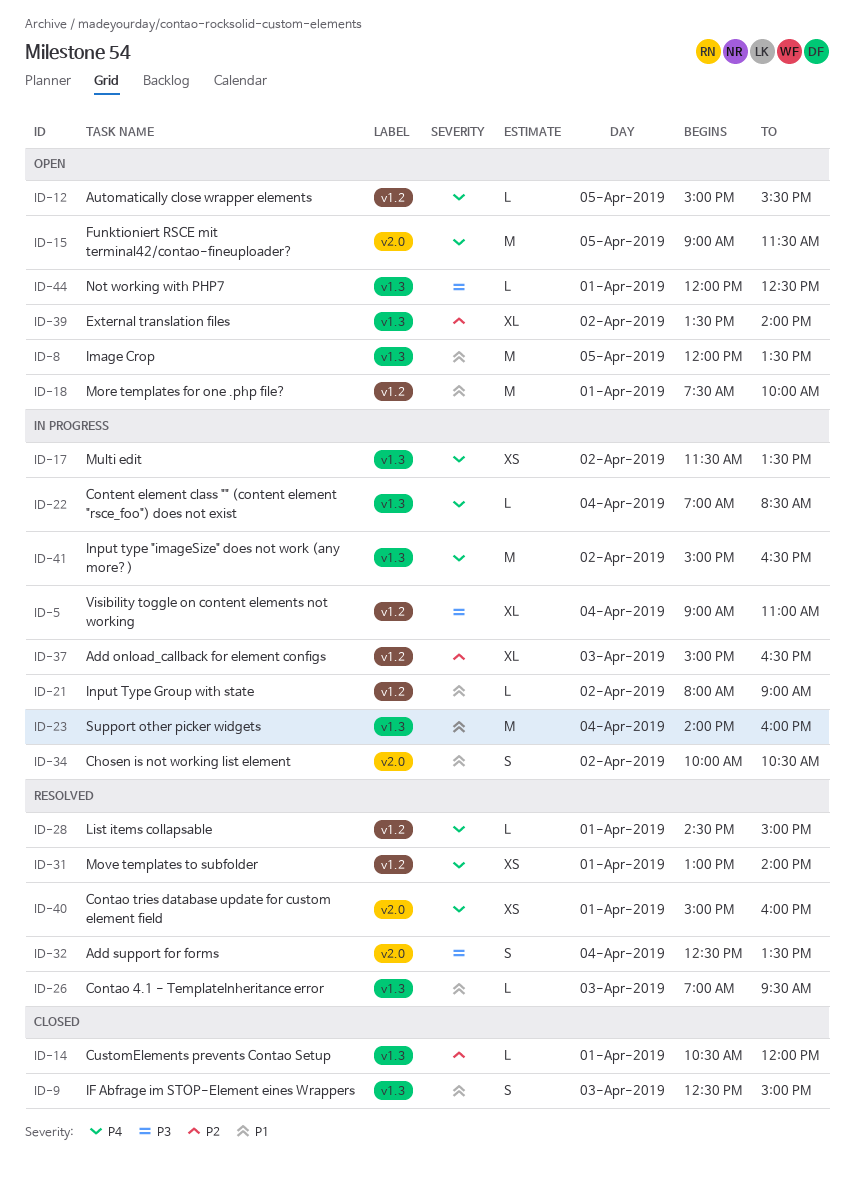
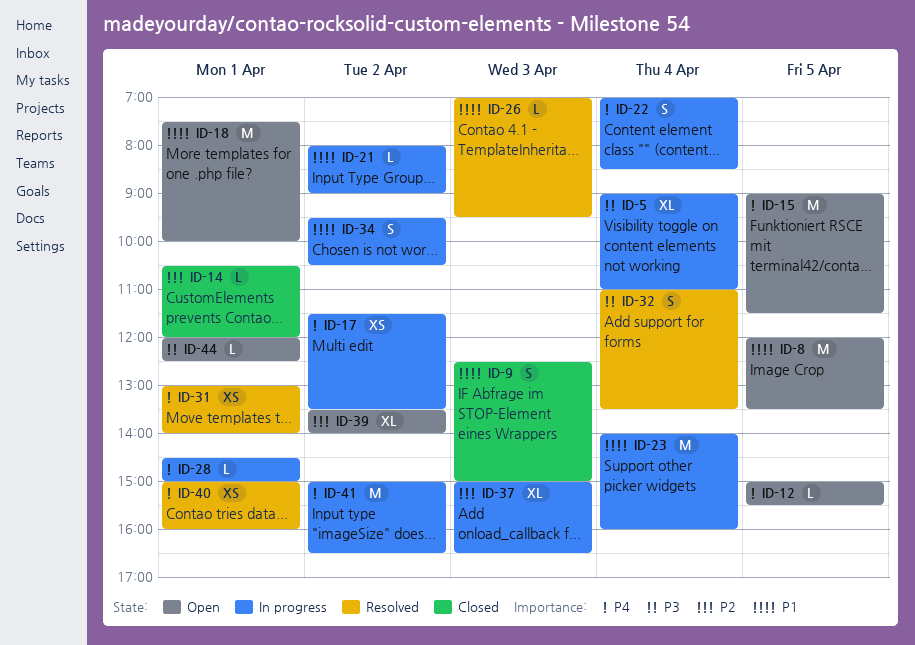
ID-22, estimate: L -> S
ID-28, status: Resolved -> In progress
ID-32, begins: 12:30 -> 11:00
ID-34, begins: 10:00 -> 09:30

